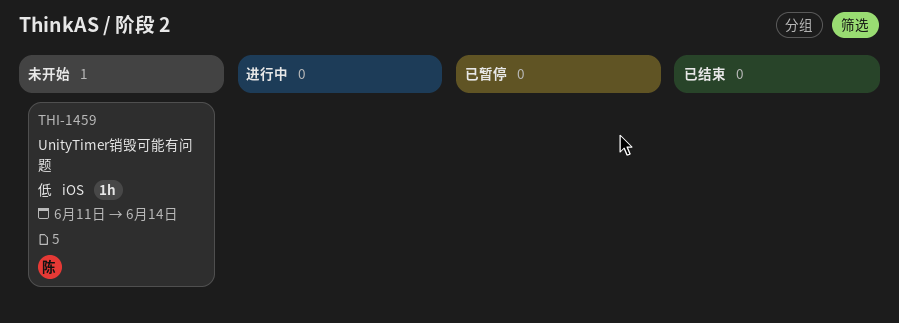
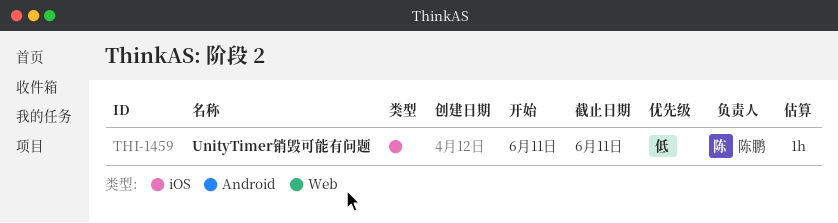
THI-1459, due: Jun 14 -> Jun 11

